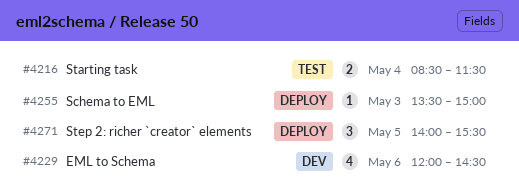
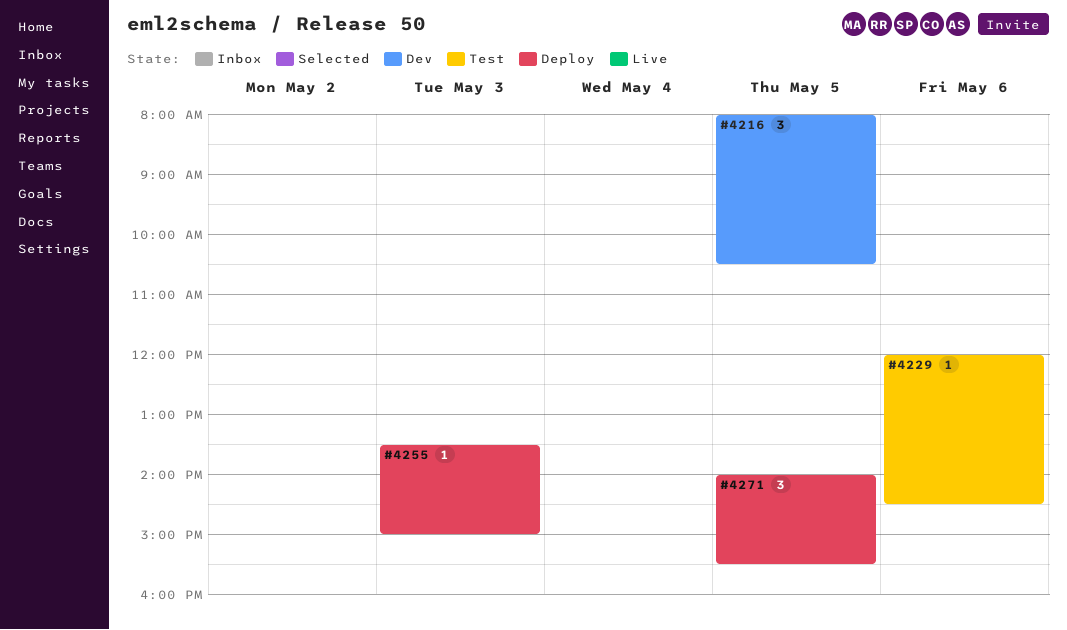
#4216, status: Test -> Dev
#4216, estimate: 2 -> 3
#4216, day: May 4 -> May 5
#4216, begins: 08:30 -> 08:00
#4216, ends: 11:30 -> 10:30
#4229, status: Dev -> Test
#4229, estimate: 4 -> 1

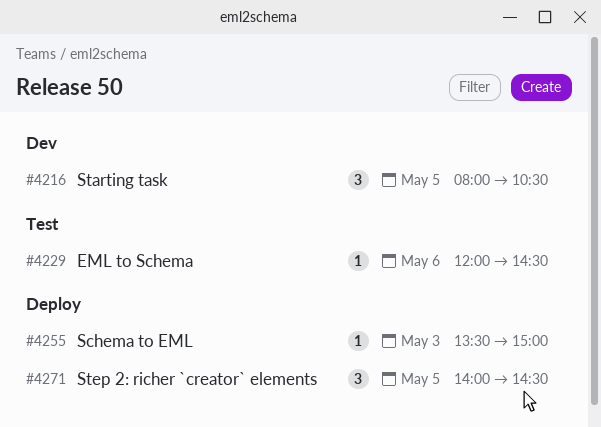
#4271, ends: 15:30 -> 14:30

